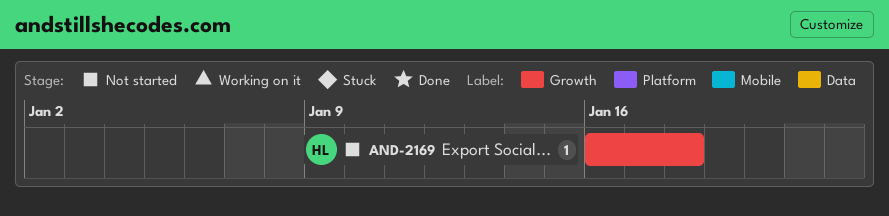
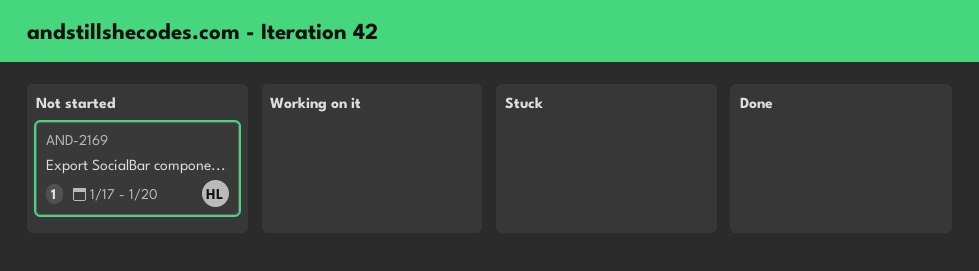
AND-2169, start: Jan 16 -> Jan 17
AND-2169, due: Jan 18 -> Jan 20

